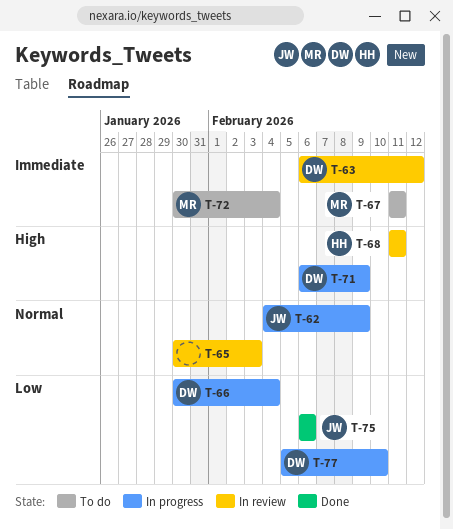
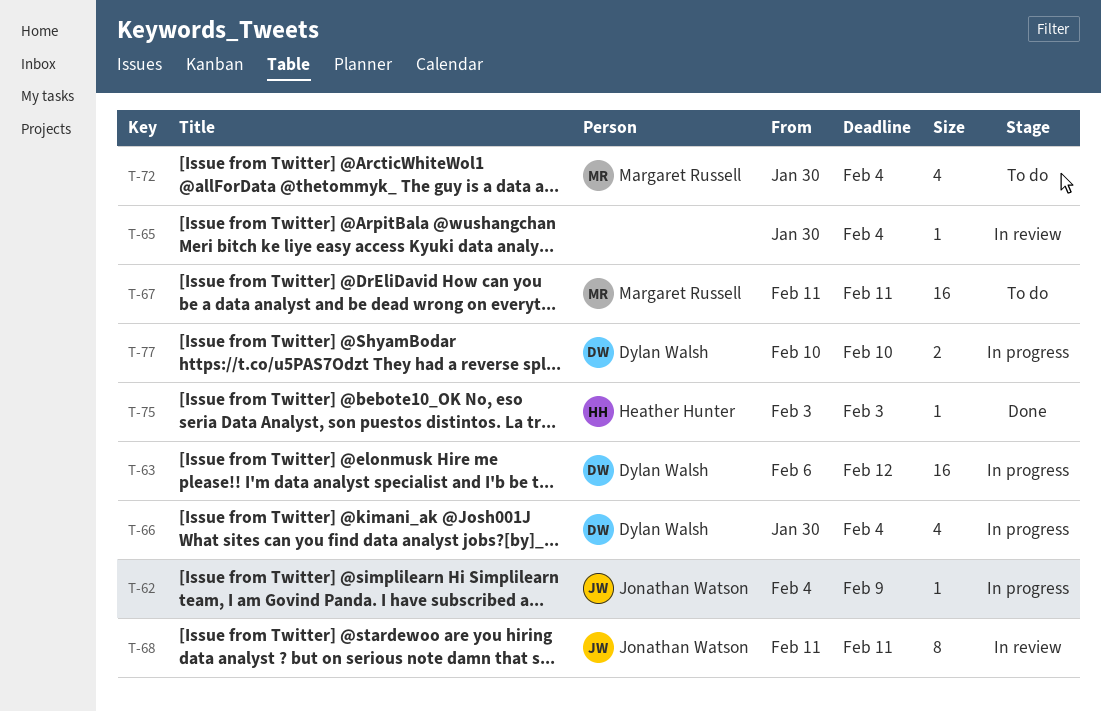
T-63, status: In review -> In progress
T-65, due: Feb 3 -> Feb 4
T-68, owner: Heather Hunter -> Jonathan Watson
T-71: present -> none
T-75, owner: Jonathan Watson -> Heather Hunter
T-75, start: Feb 6 -> Feb 3
T-75, due: Feb 6 -> Feb 3
T-77, start: Feb 5 -> Feb 10

